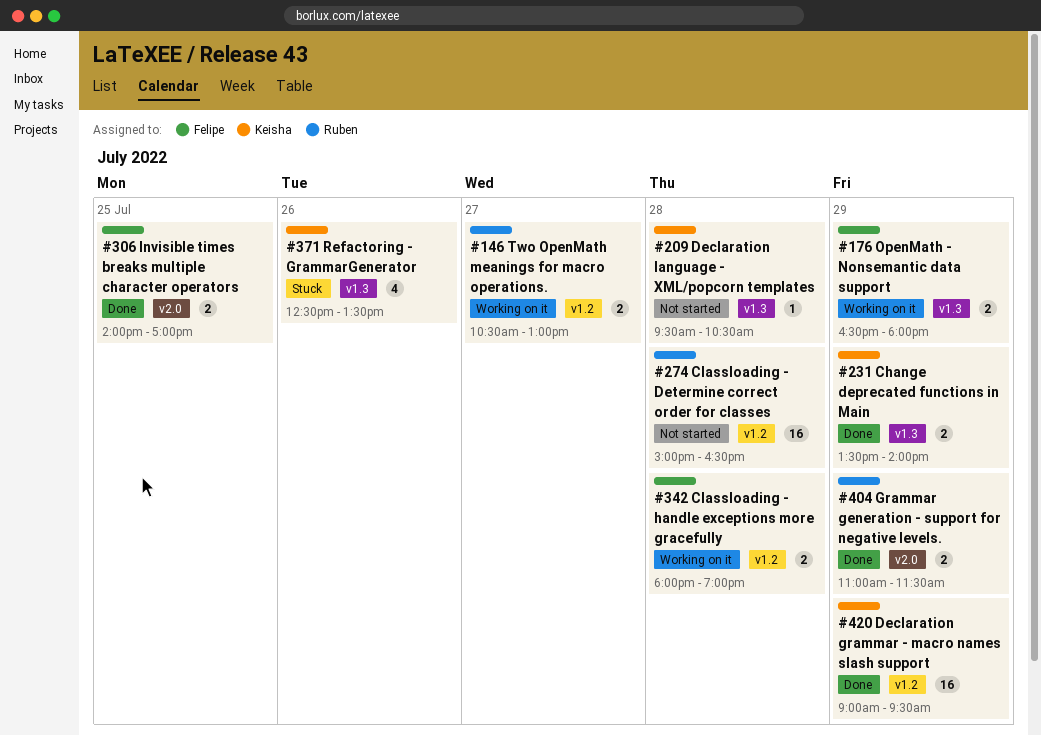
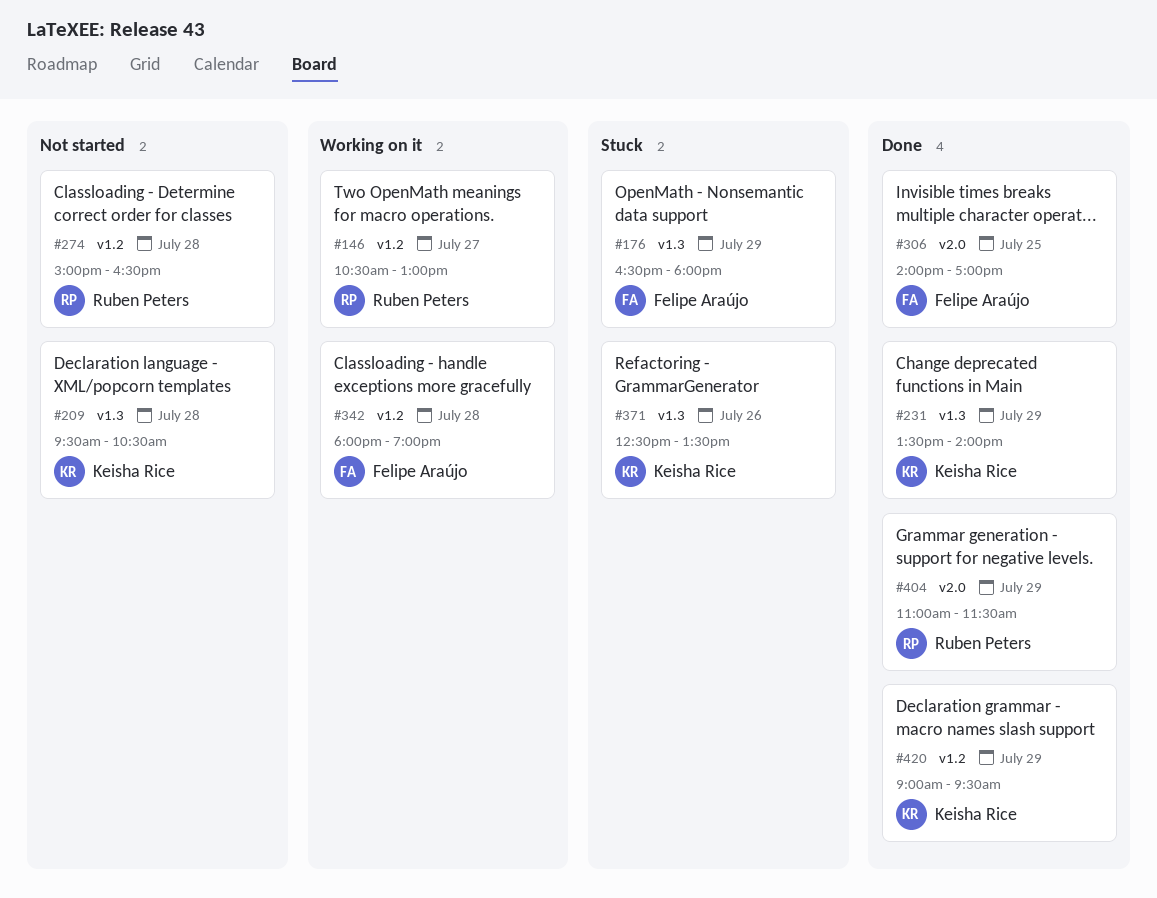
#176, status: Working on it -> Stuck

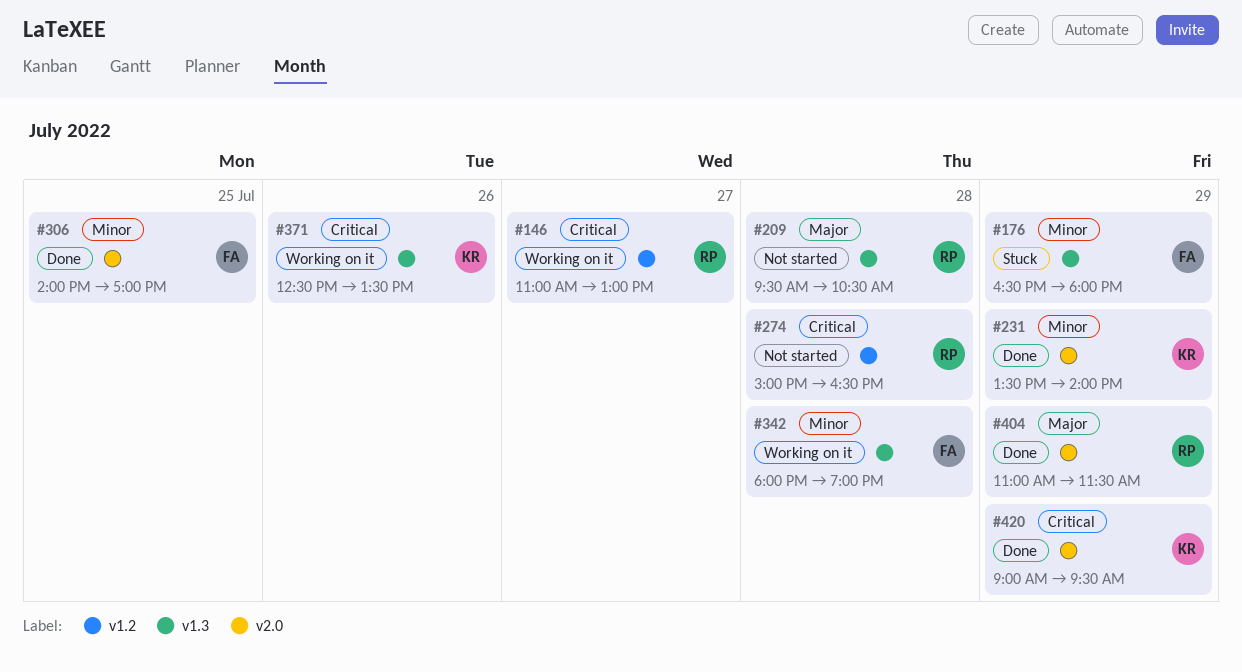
#146, begins: 10:30 -> 11:00
#209, owner: Keisha Rice -> Ruben Peters
#231, label: v1.3 -> v2.0
#342, label: v1.2 -> v1.3
#371, status: Stuck -> Working on it
#420, label: v1.2 -> v2.0

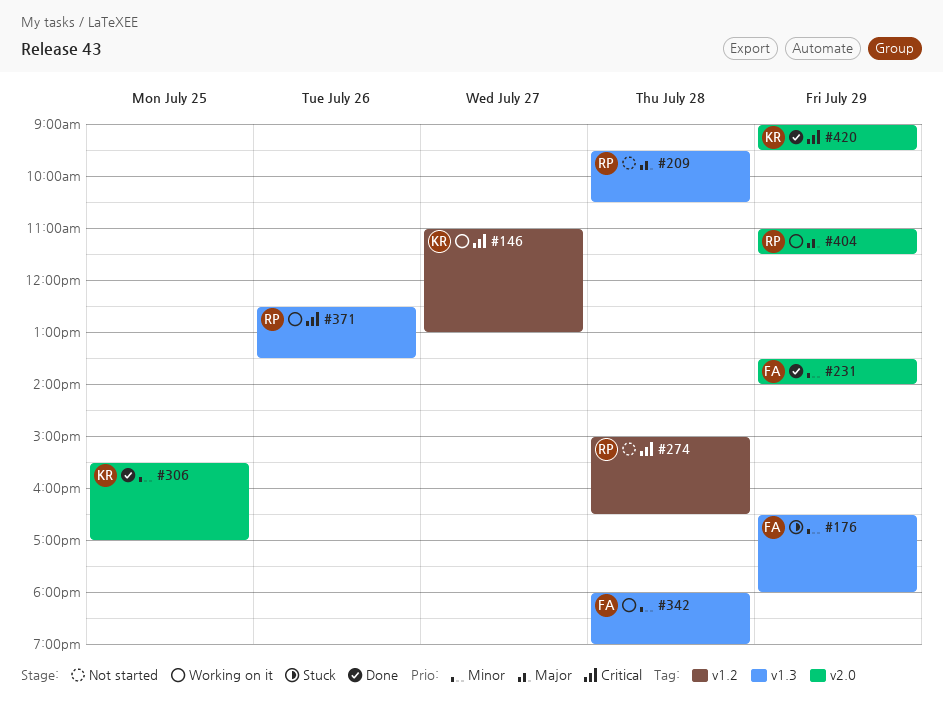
#146, owner: RP -> KR
#231, owner: KR -> FA
#306, owner: FA -> KR
#306, begins: 14:00 -> 15:30
#371, owner: KR -> RP
#404, status: Done -> Working on it

